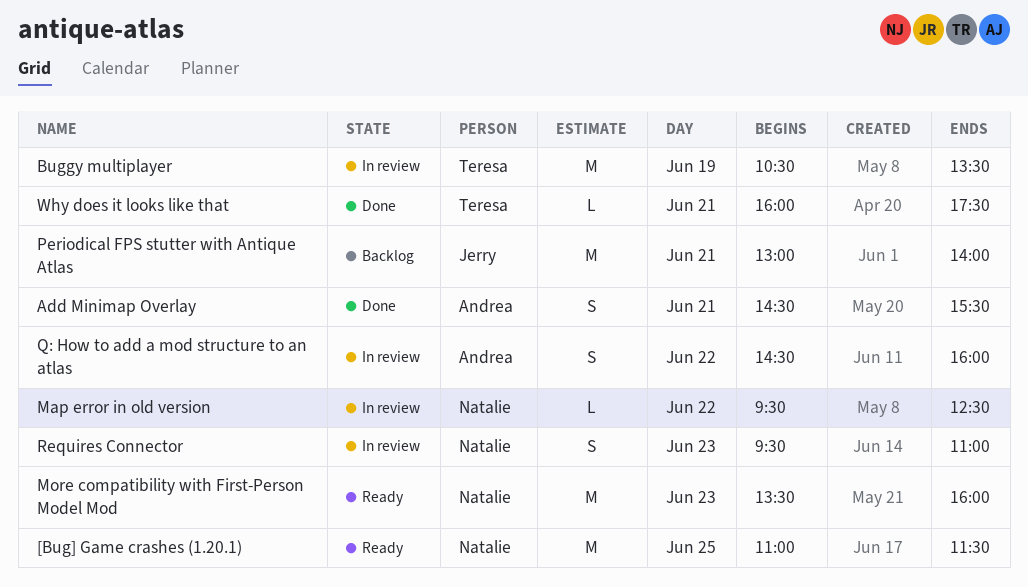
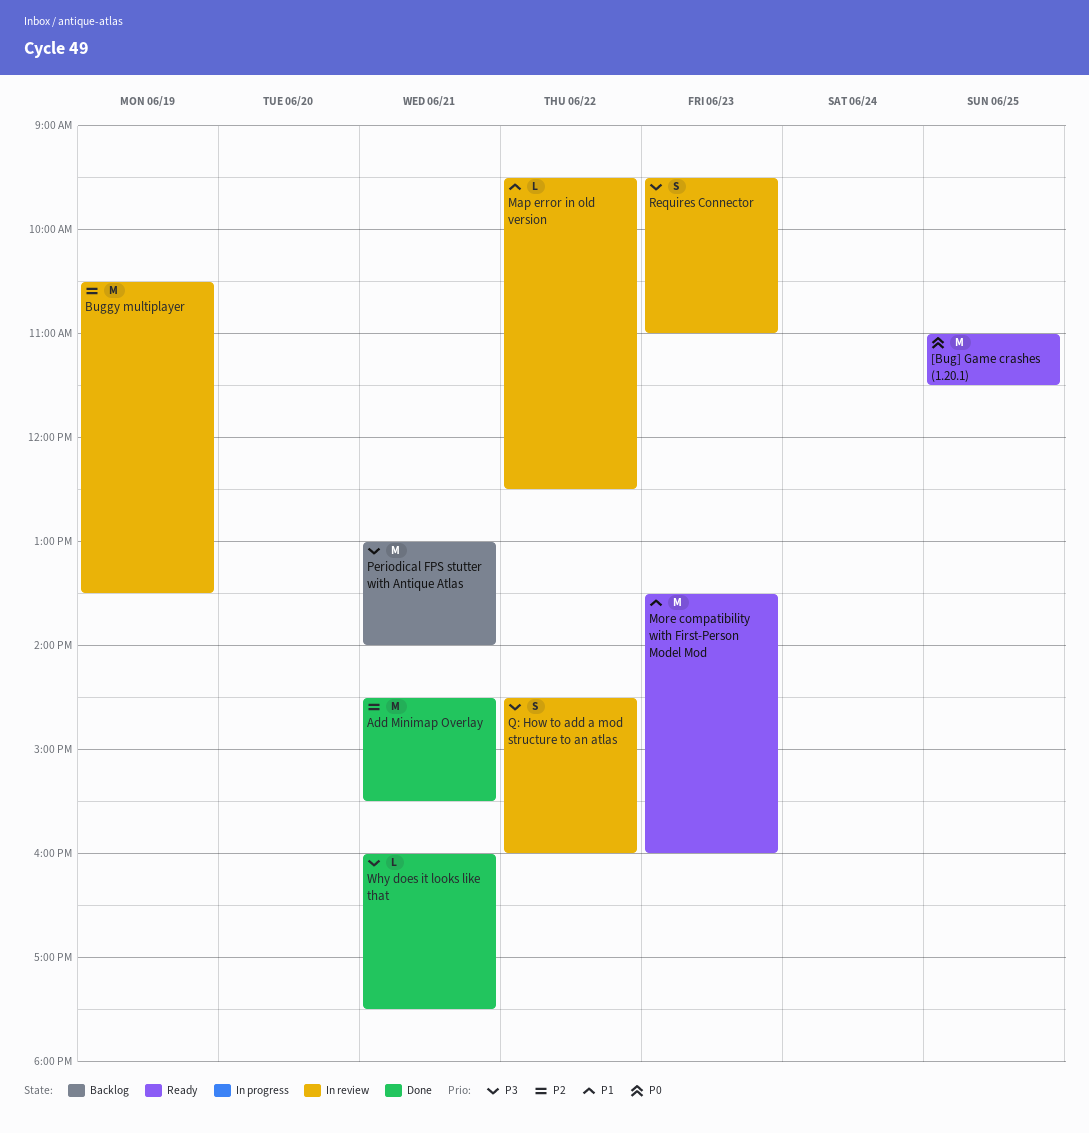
Add Minimap Overlay, estimate: S -> M

